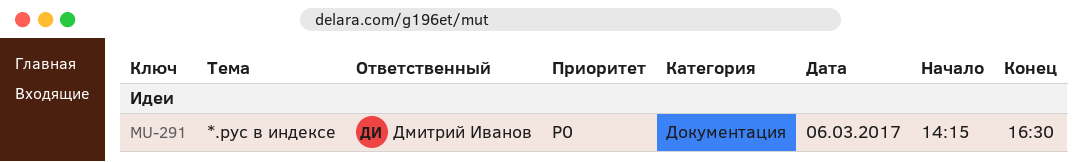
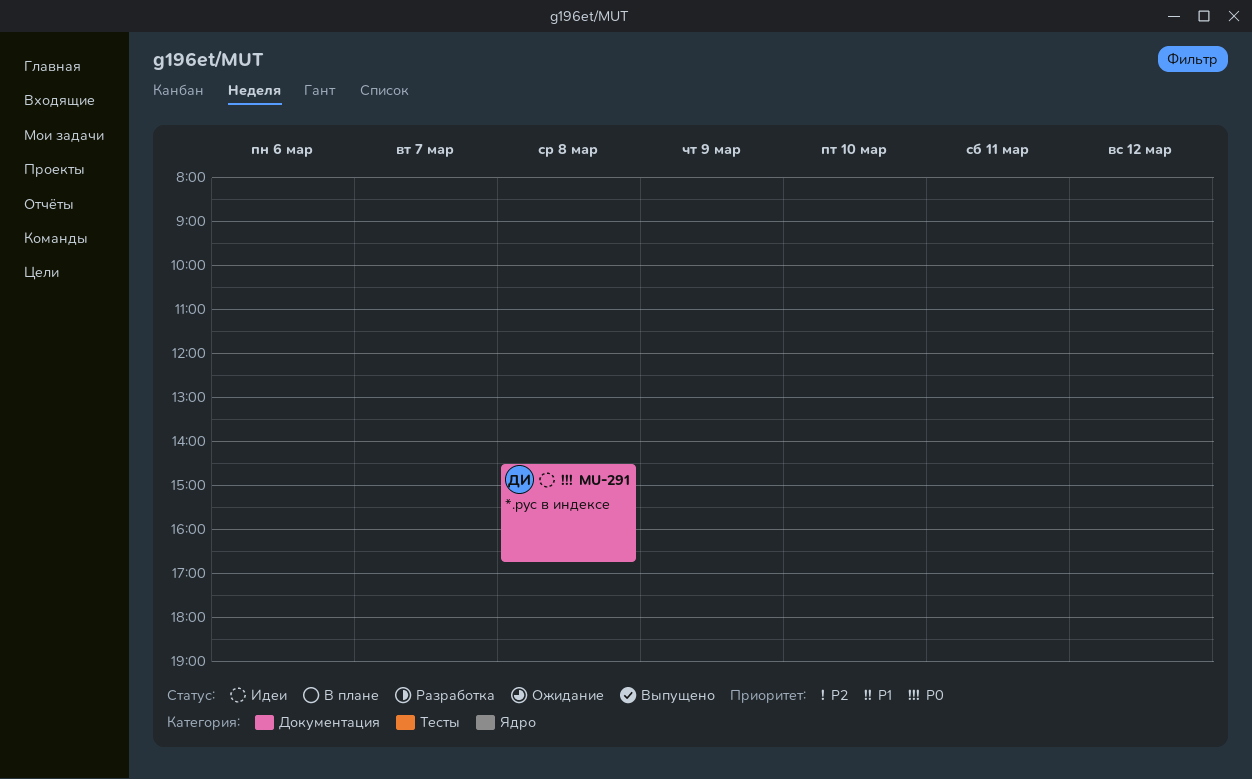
MU-291, day: Mar 6 -> Mar 8
MU-291, begins: 14:15 -> 14:30
MU-291, ends: 16:30 -> 16:45

